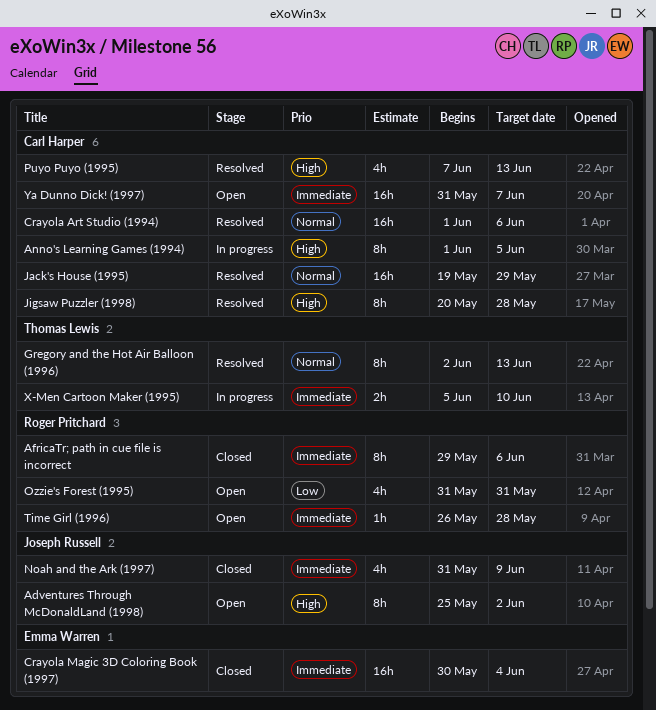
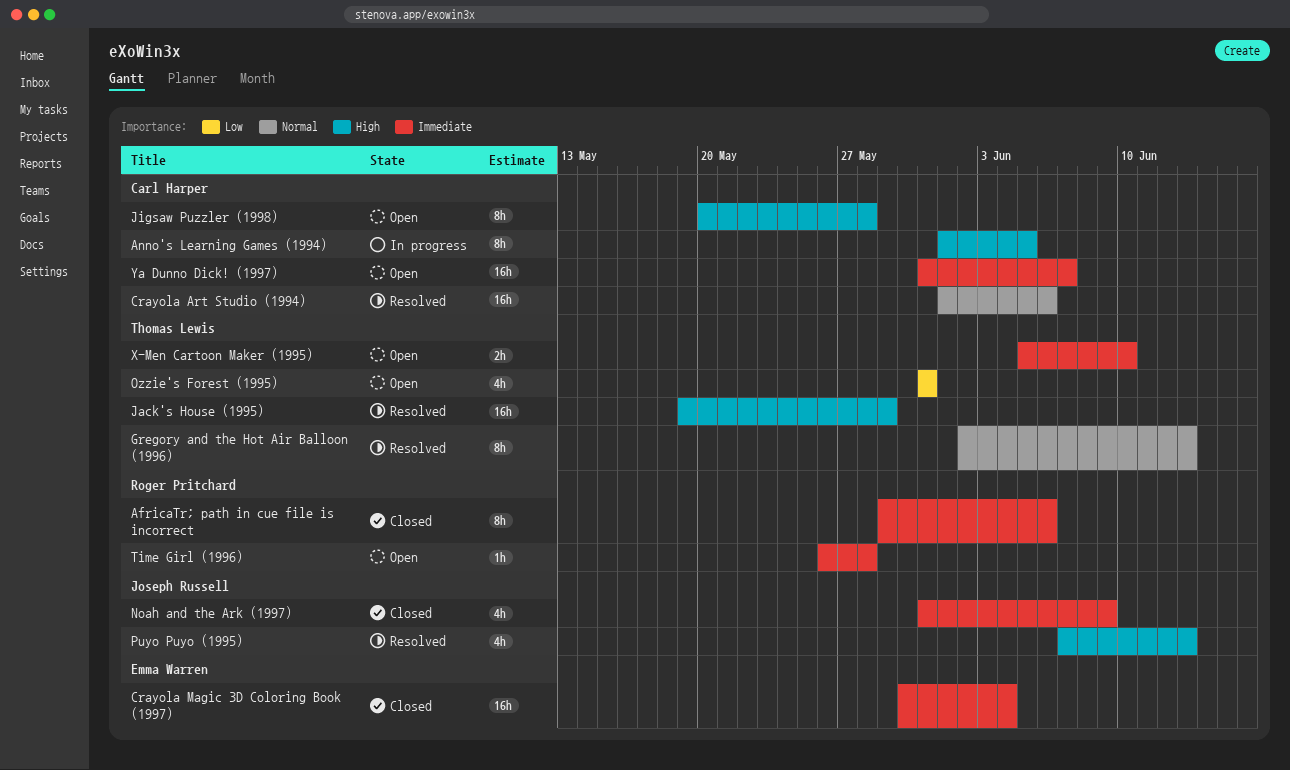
Adventures Through McDonaldLand (1998): present -> none
Jack's House (1995), owner: Carl Harper -> Thomas Lewis
Jack's House (1995), priority: Normal -> High
Jigsaw Puzzler (1998), status: Resolved -> Open
Ozzie's Forest (1995), owner: Roger Pritchard -> Thomas Lewis
Puyo Puyo (1995), owner: Carl Harper -> Joseph Russell
X-Men Cartoon Maker (1995), status: In progress -> Open

